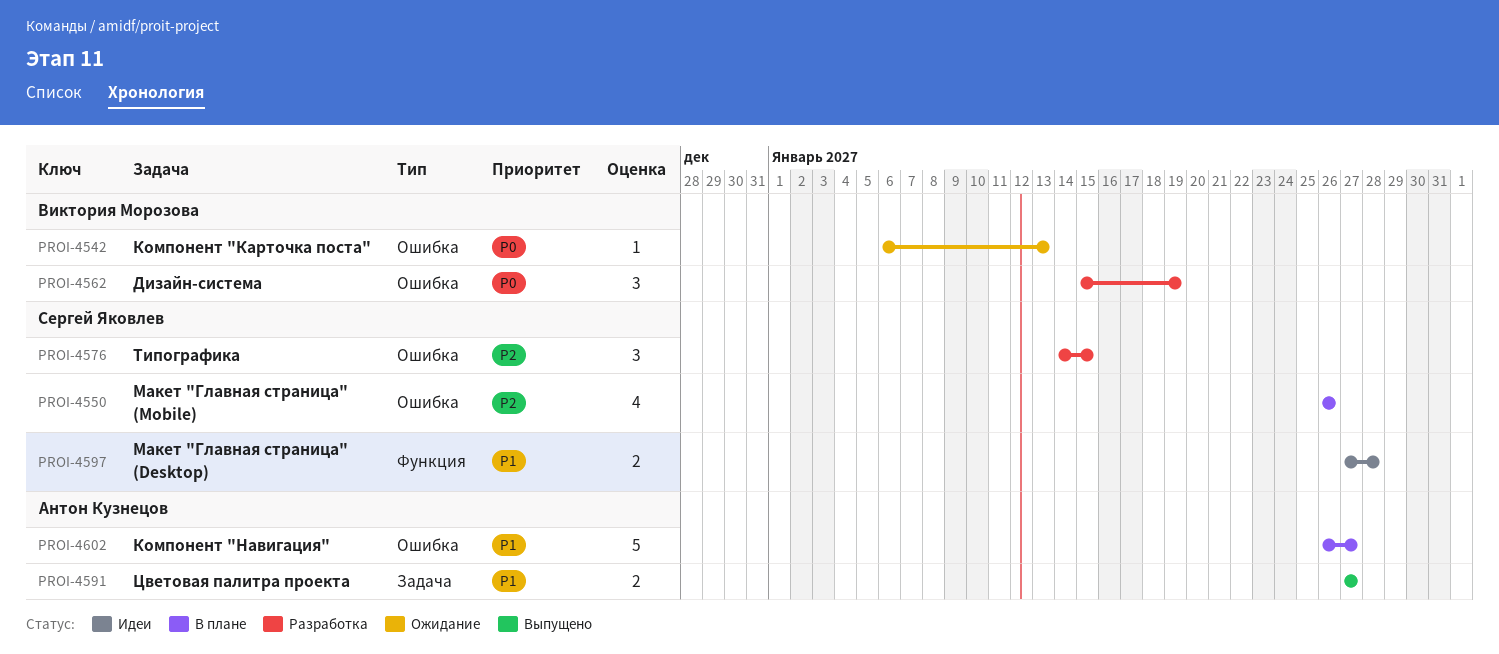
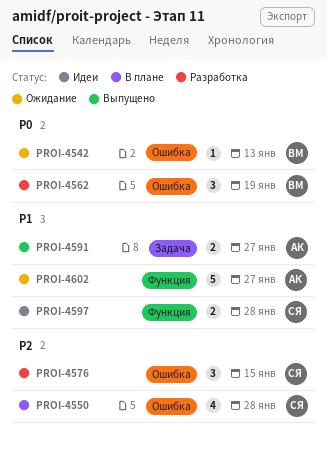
PROI-4550, due: Jan 26 -> Jan 28
PROI-4602, status: В плане -> Ожидание
PROI-4602, label: Ошибка -> Функция

